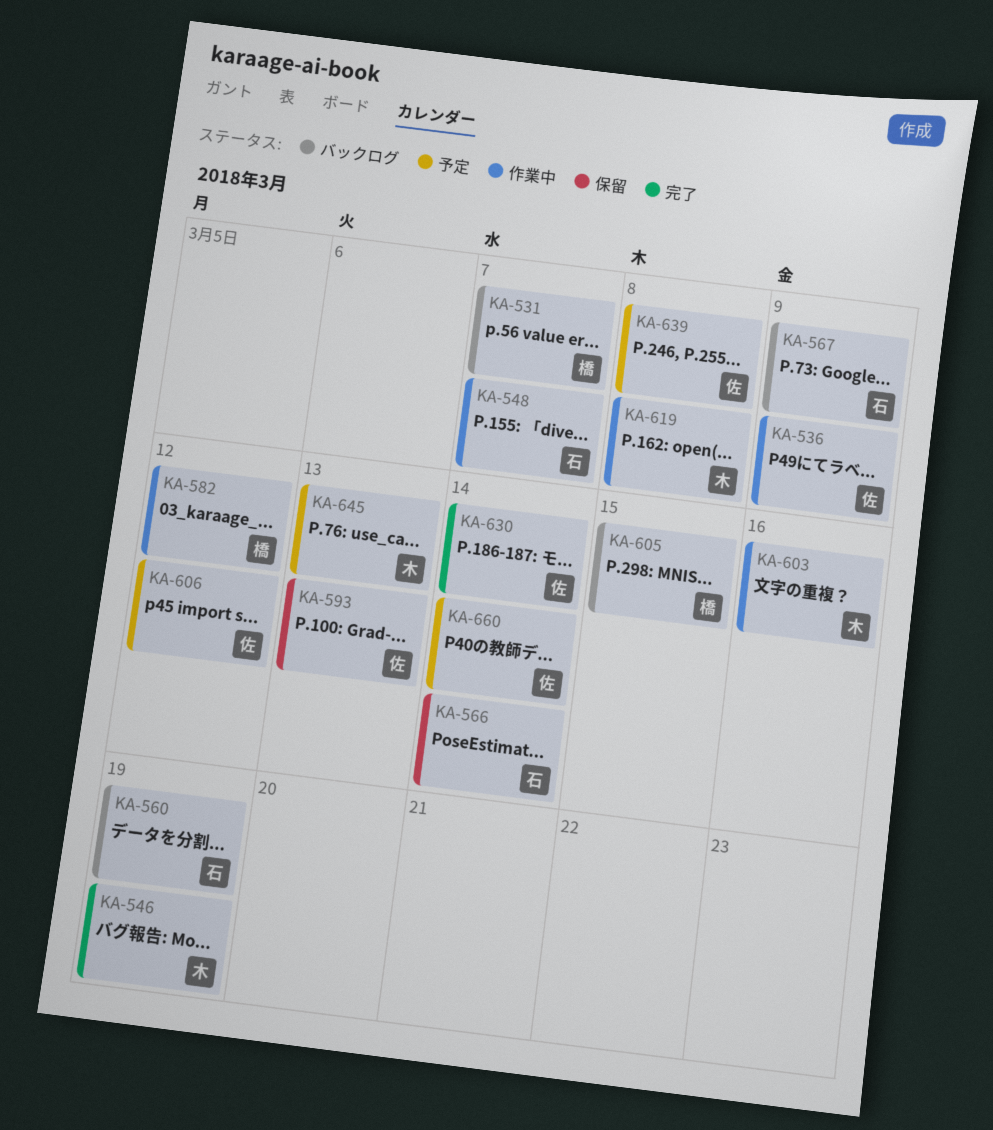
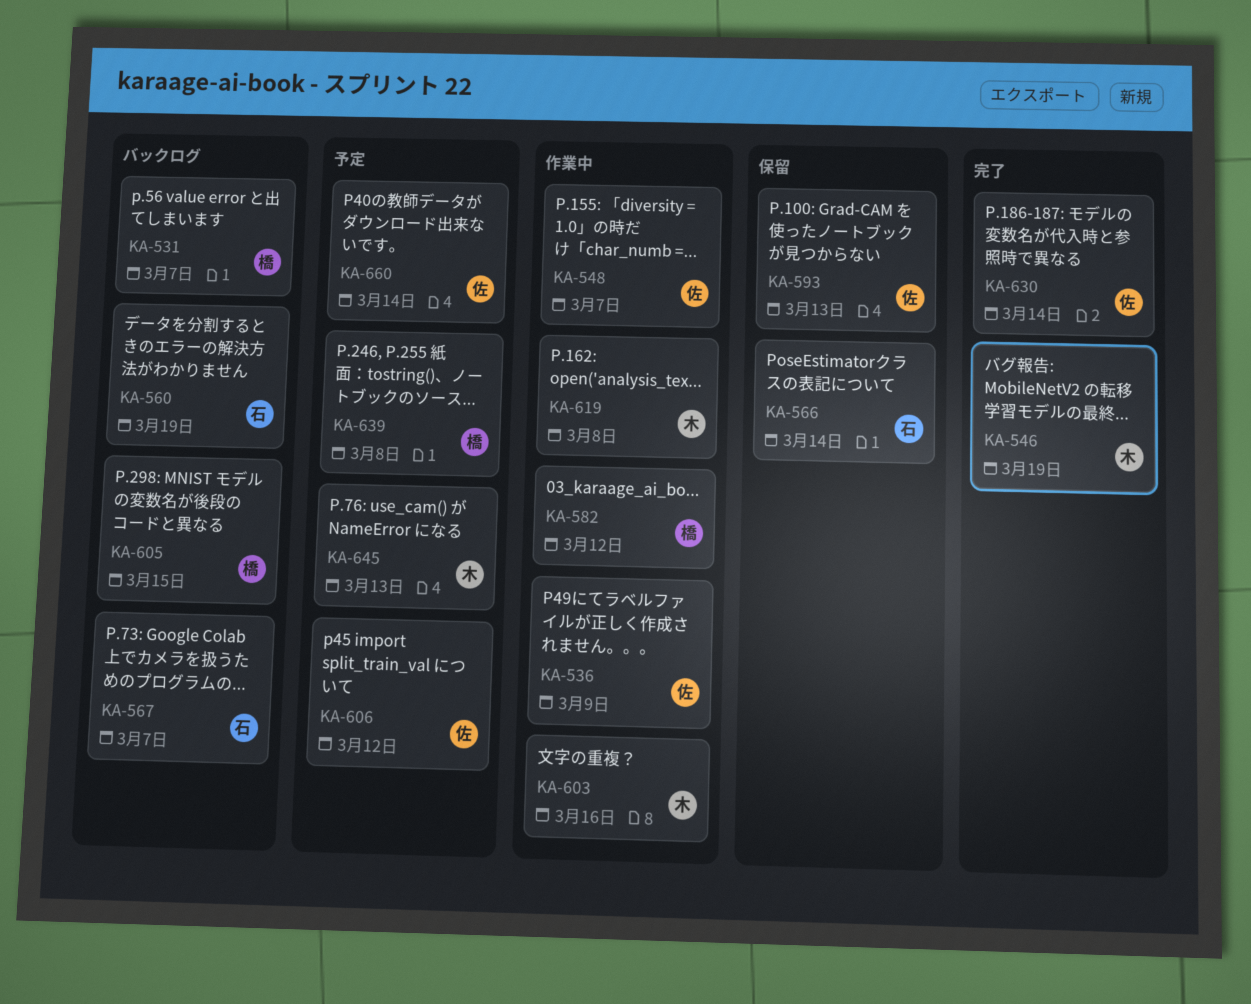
KA-548, owner: 石 -> 佐
KA-567, due: Mar 9 -> Mar 7
KA-639, owner: 佐 -> 橋

